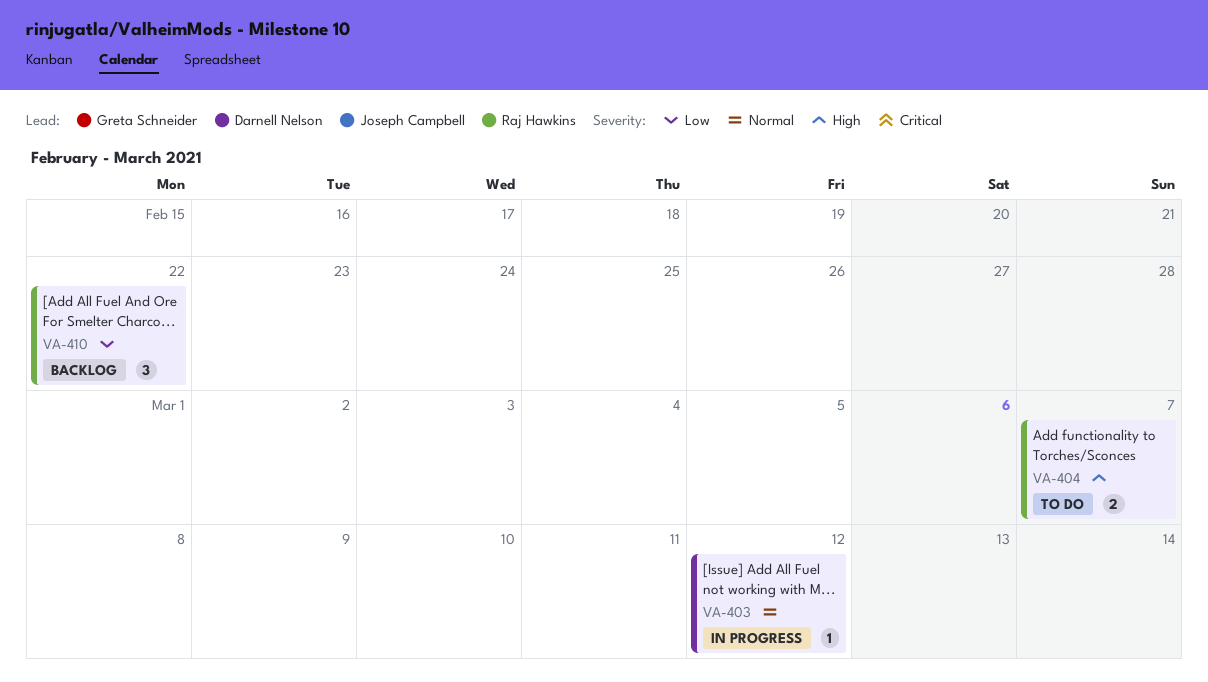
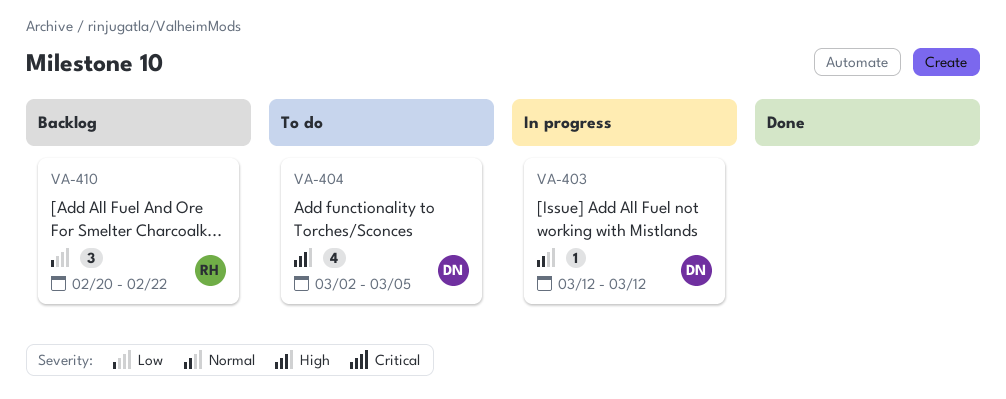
VA-404, owner: Raj Hawkins -> Darnell Nelson
VA-404, estimate: 2 -> 4
VA-404, due: Mar 7 -> Mar 5

